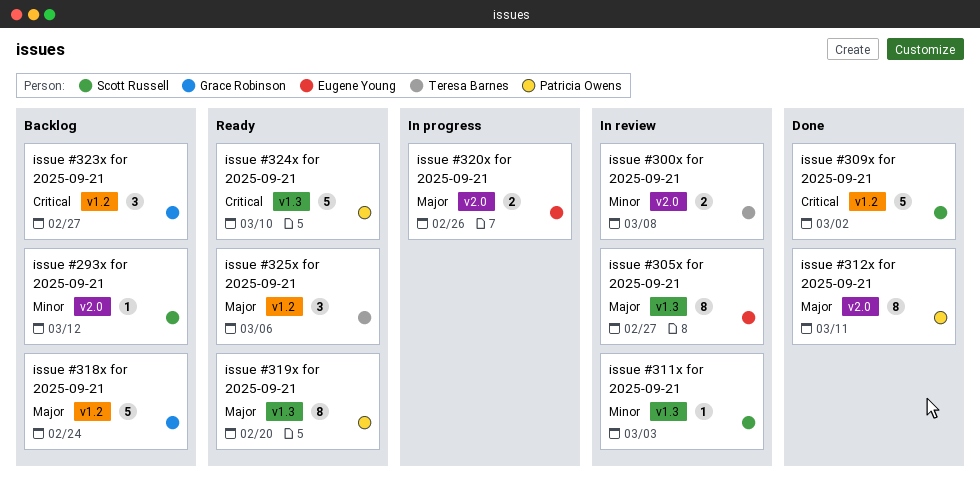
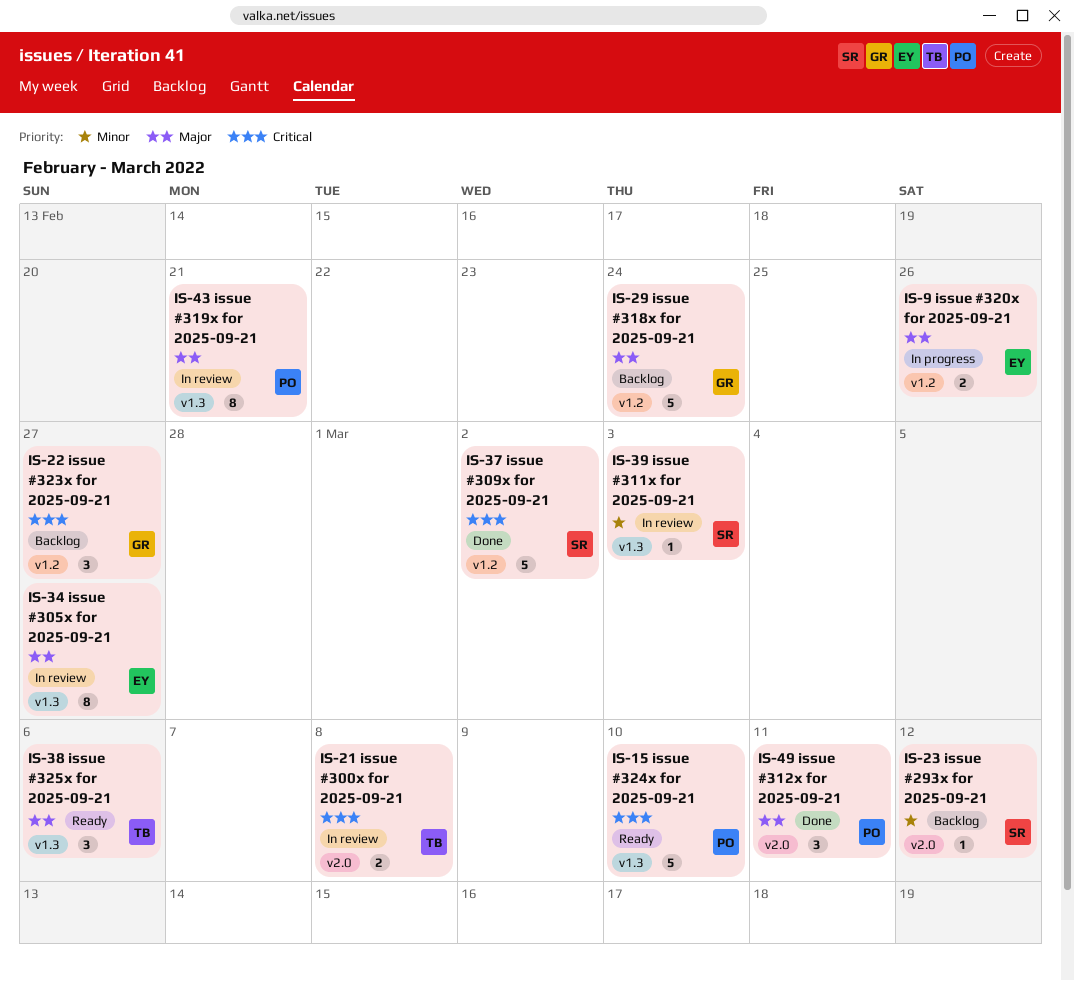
issue #300x for 2025-09-21, priority: Minor -> Critical
issue #312x for 2025-09-21, estimate: 8 -> 3
issue #319x for 2025-09-21, status: Ready -> In review
issue #319x for 2025-09-21, due: Feb 20 -> Feb 21
issue #320x for 2025-09-21, label: v2.0 -> v1.2
issue #325x for 2025-09-21, label: v1.2 -> v1.3

